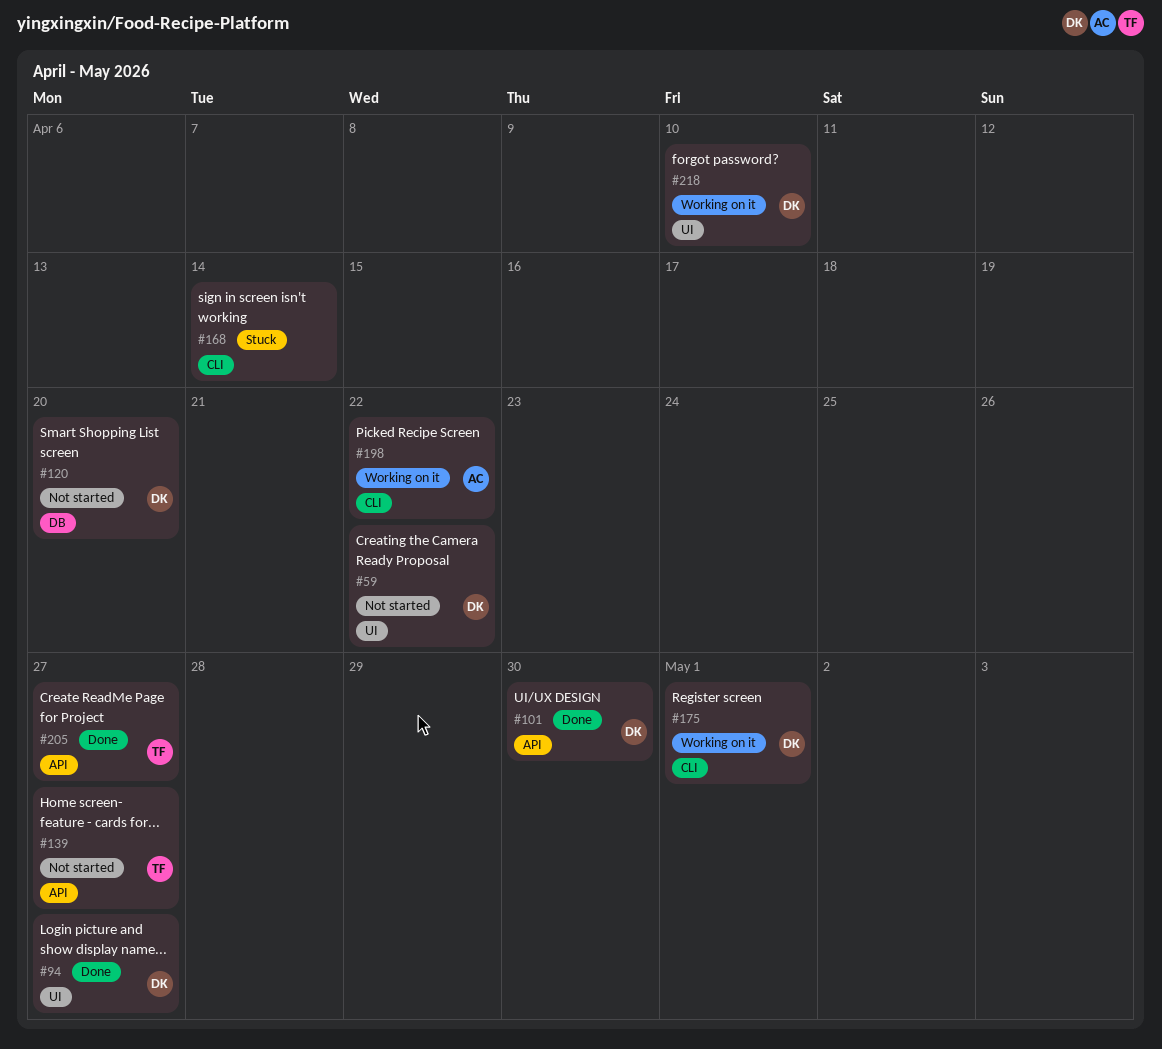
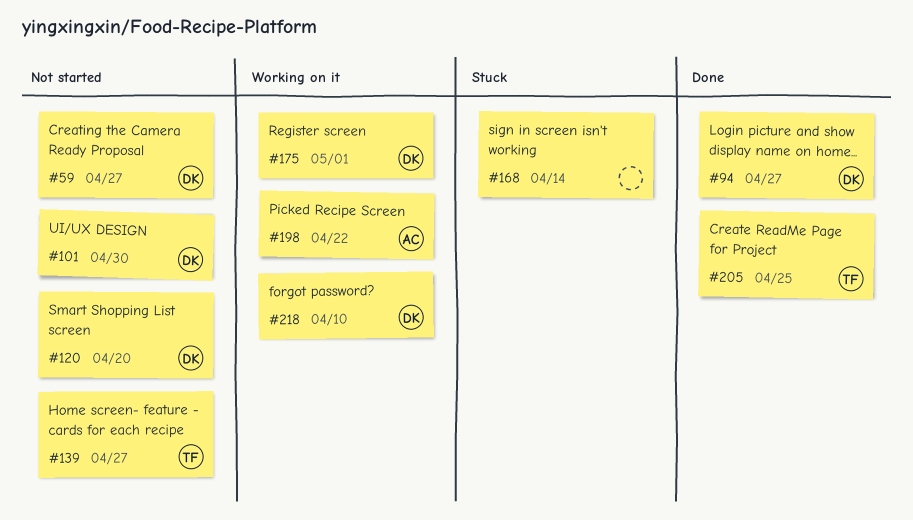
#59, due: Apr 22 -> Apr 27
#101, status: Done -> Not started
#205, due: Apr 27 -> Apr 25

